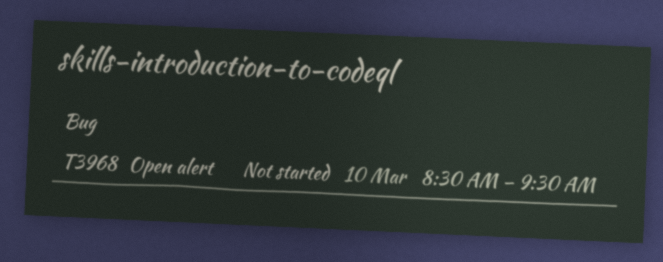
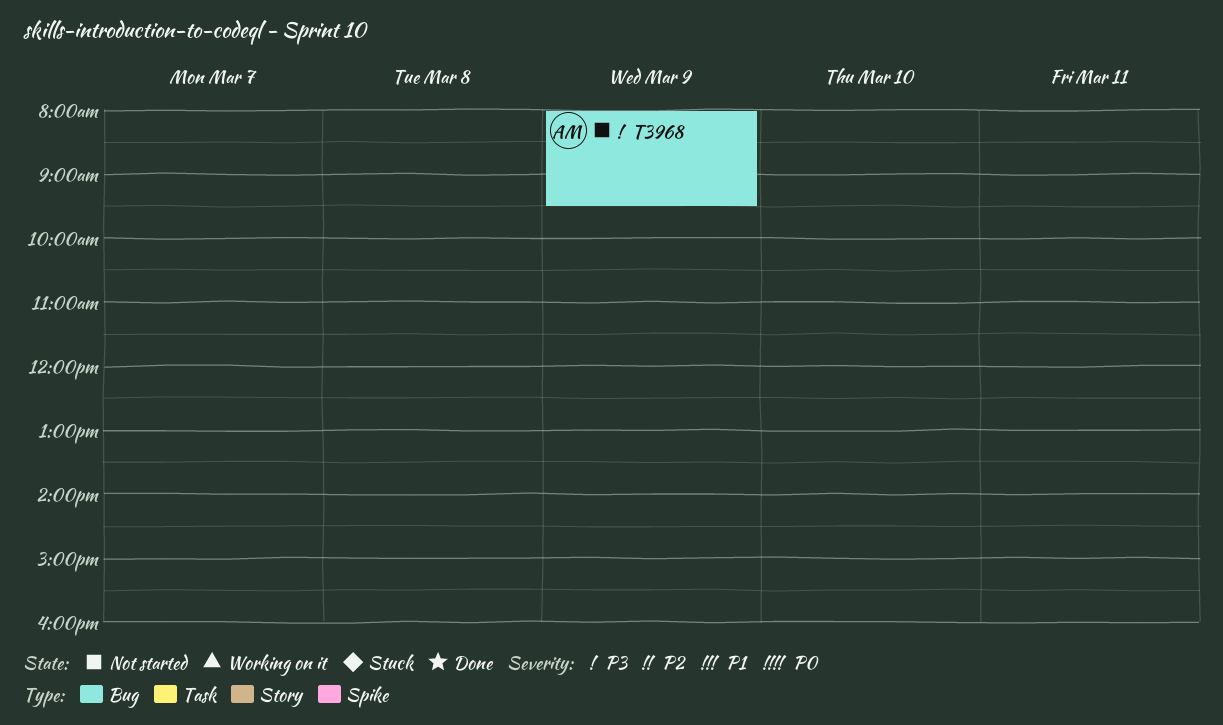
T3968, day: Mar 10 -> Mar 9
T3968, begins: 08:30 -> 08:00

